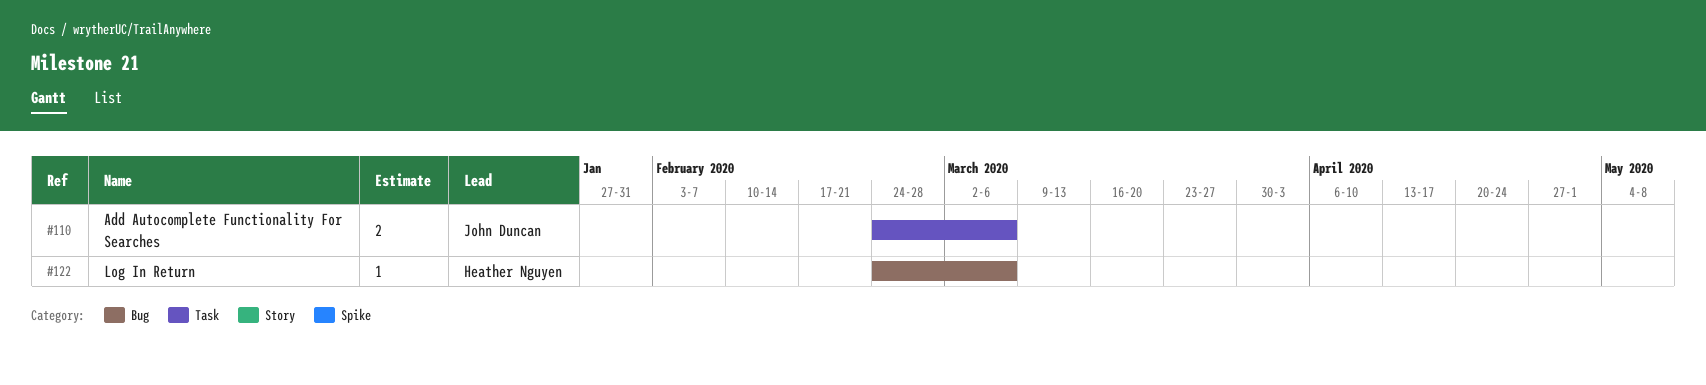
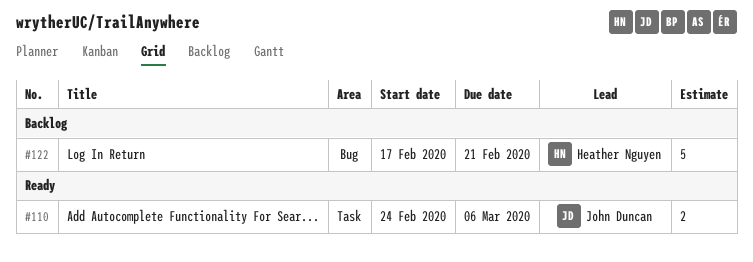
#122, estimate: 1 -> 5
#122, start: Feb 24 -> Feb 17
#122, due: Mar 6 -> Feb 21

